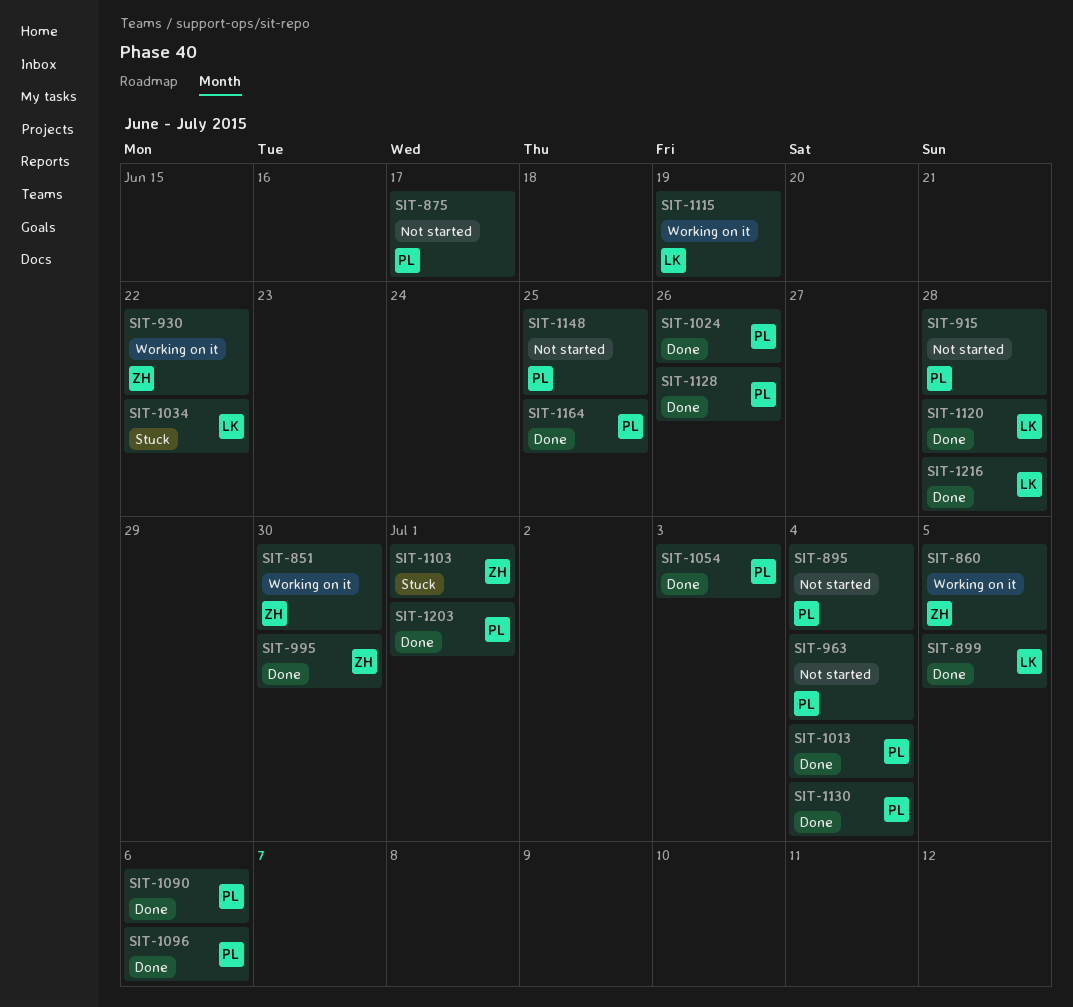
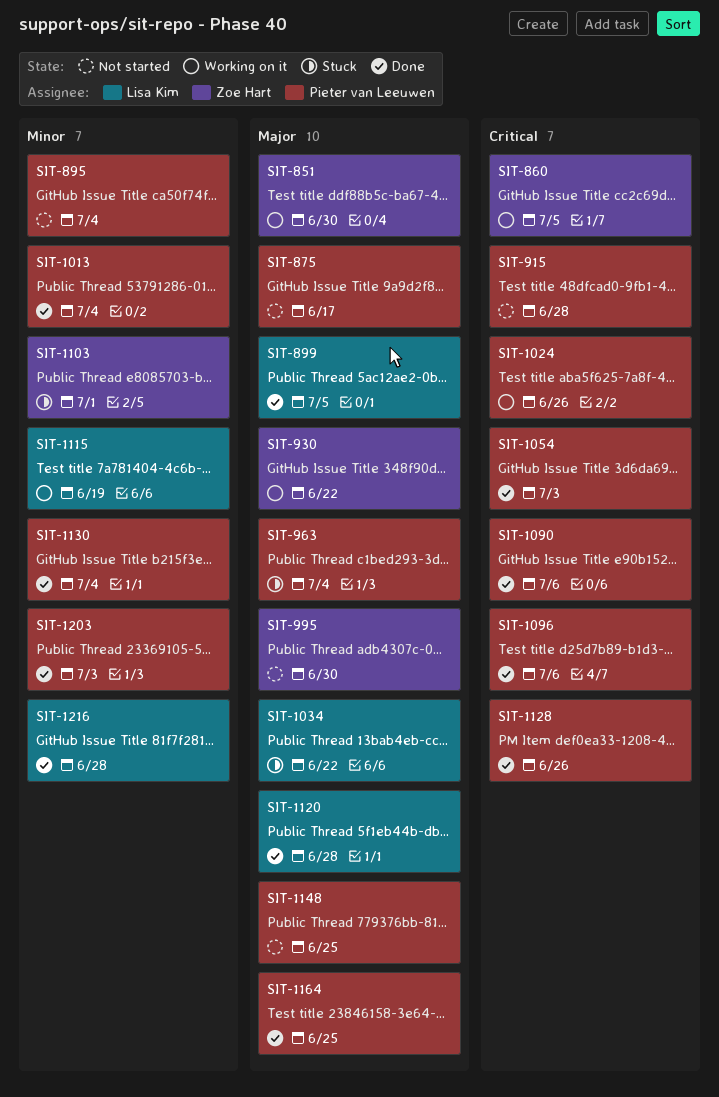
SIT-963, status: Not started -> Stuck
SIT-995, status: Done -> Not started
SIT-1024, status: Done -> Working on it
SIT-1203, due: Jul 1 -> Jul 3

